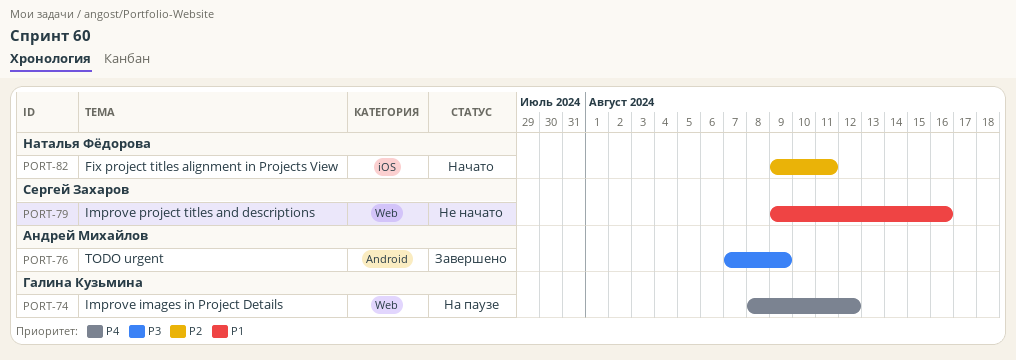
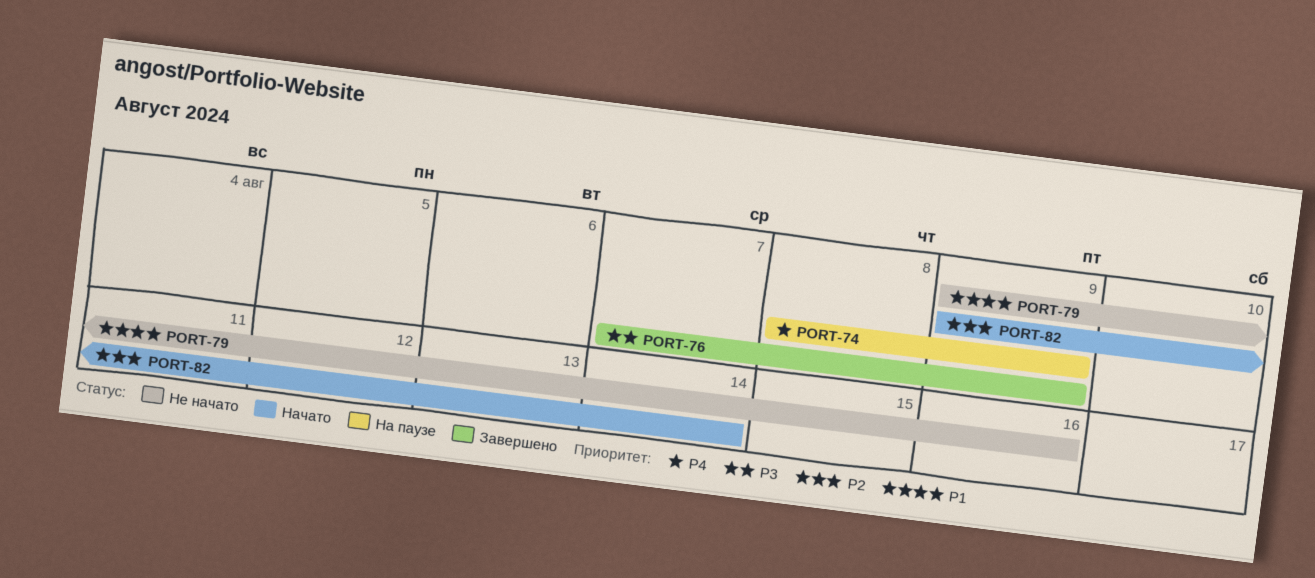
PORT-74, due: Aug 12 -> Aug 9
PORT-82, due: Aug 11 -> Aug 14

